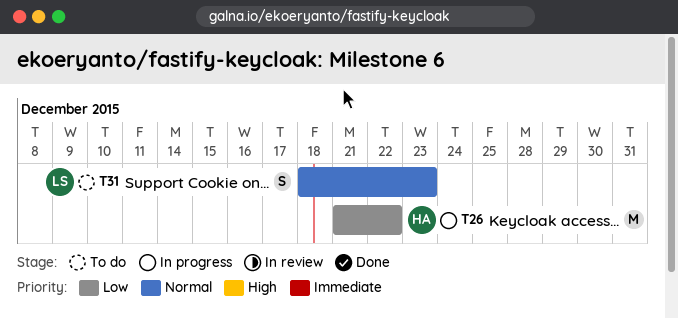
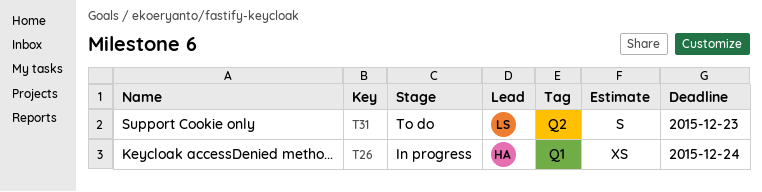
T26, estimate: M -> XS
T26, due: Dec 22 -> Dec 24

